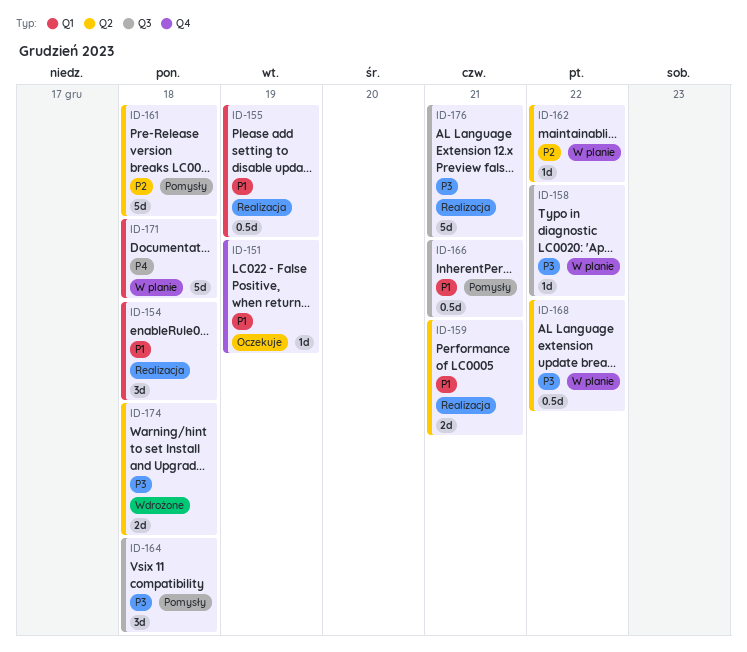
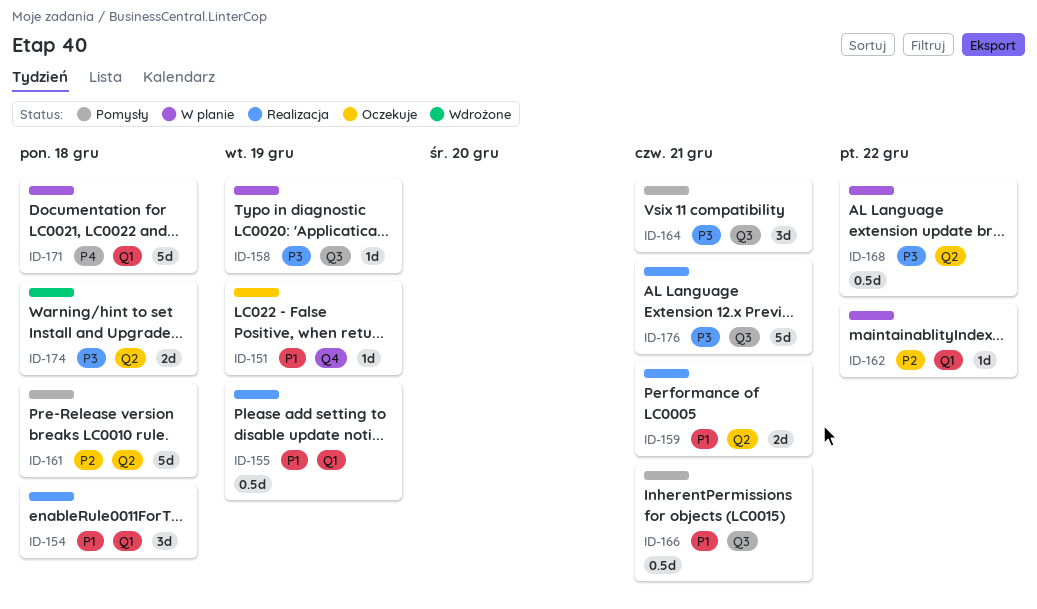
ID-158, due: Dec 22 -> Dec 19
ID-162, label: Q2 -> Q1
ID-164, due: Dec 18 -> Dec 21

